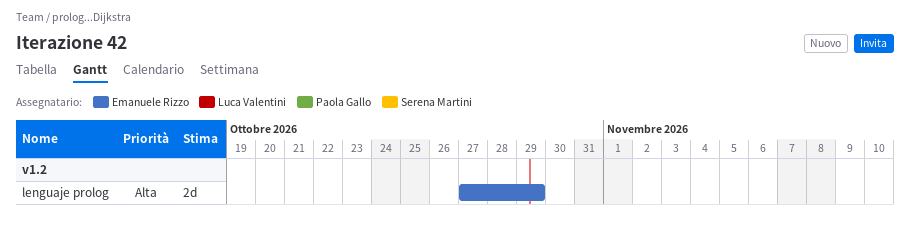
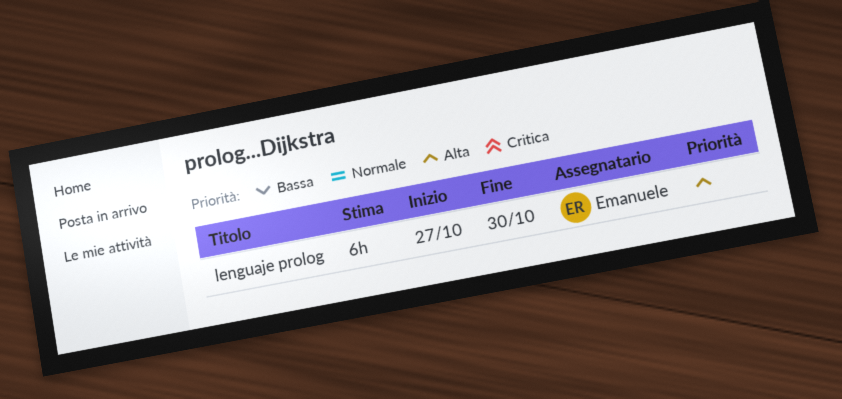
lenguaje prolog, estimate: 2d -> 6h
lenguaje prolog, due: Oct 29 -> Oct 30

